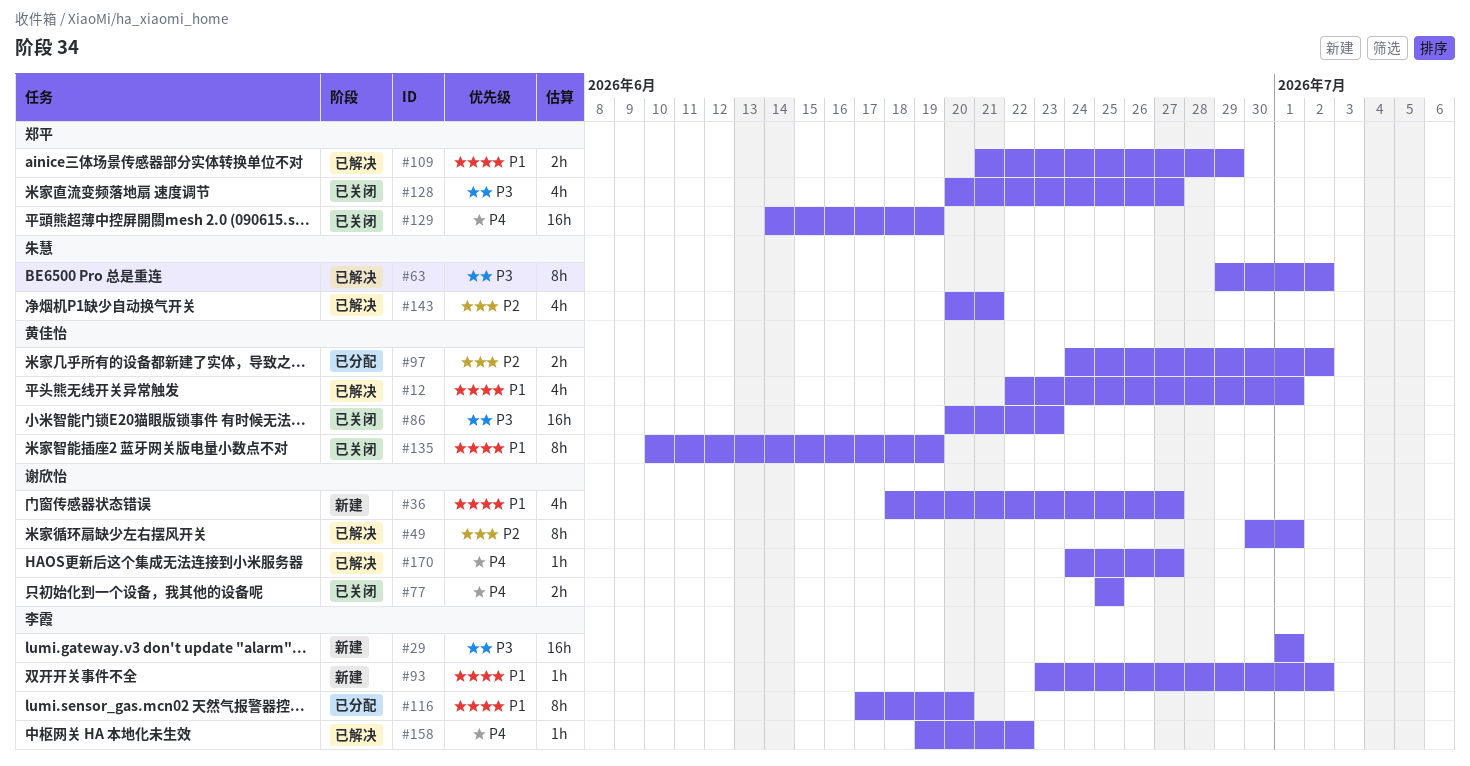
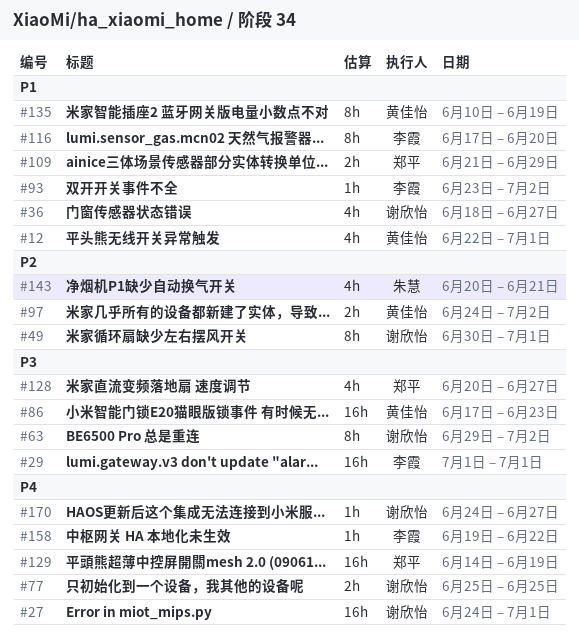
#27: none -> present
#63, owner: 朱慧 -> 谢欣怡
#86, start: Jun 20 -> Jun 17

